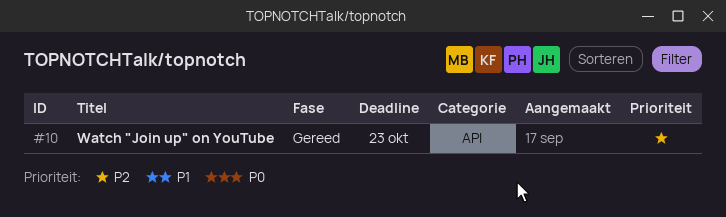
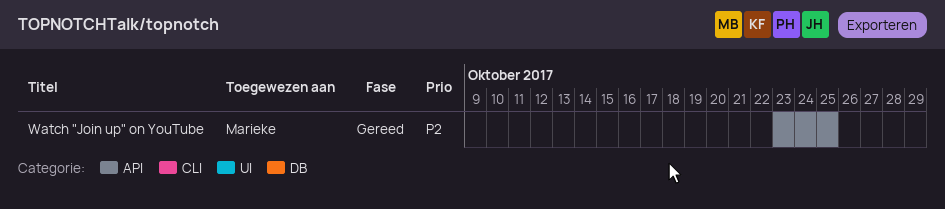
Watch "Join up" on YouTube, due: Oct 23 -> Oct 25

